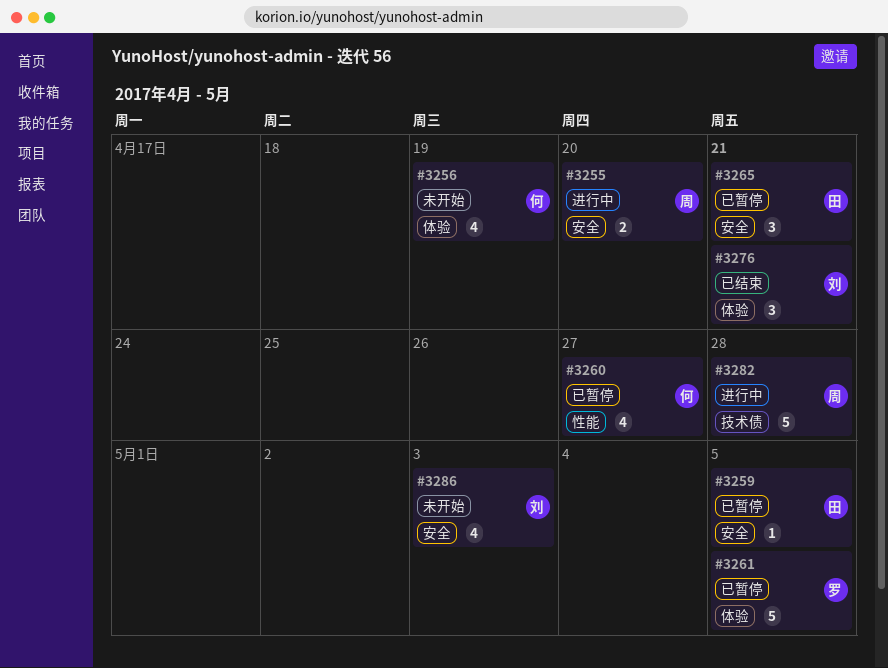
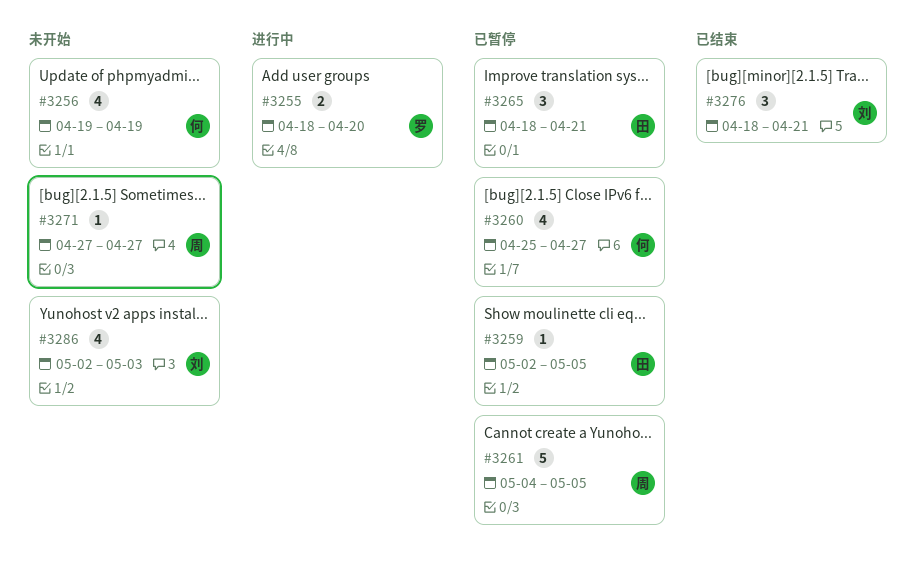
#3255, owner: 周 -> 罗
#3261, owner: 罗 -> 周
#3271: none -> present
#3282: present -> none

